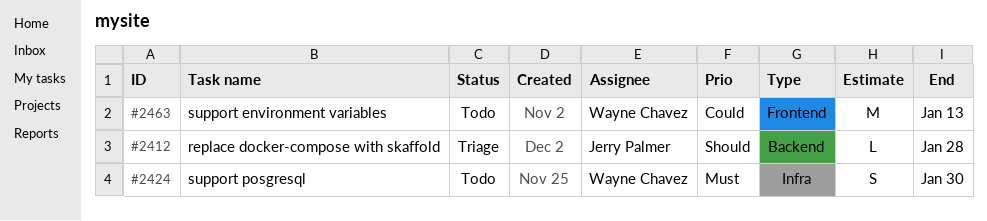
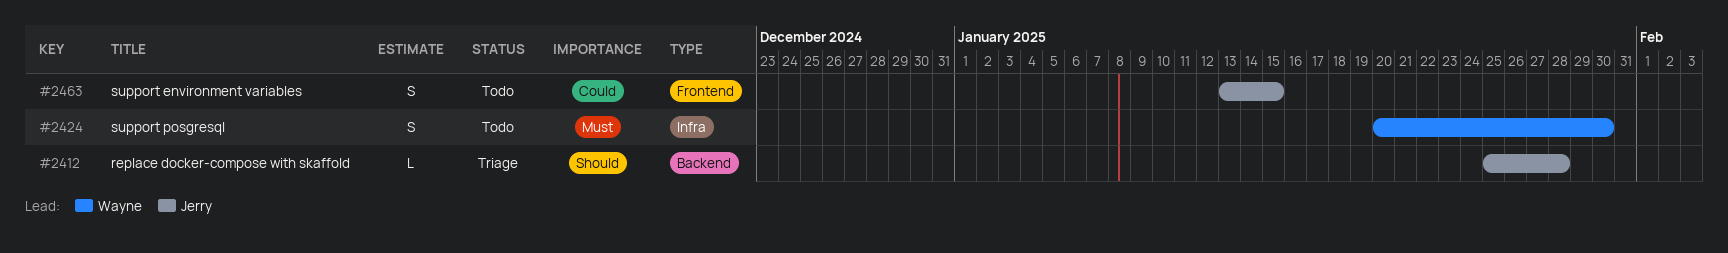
#2463, owner: Wayne Chavez -> Jerry Palmer
#2463, estimate: M -> S
#2463, due: Jan 13 -> Jan 15

